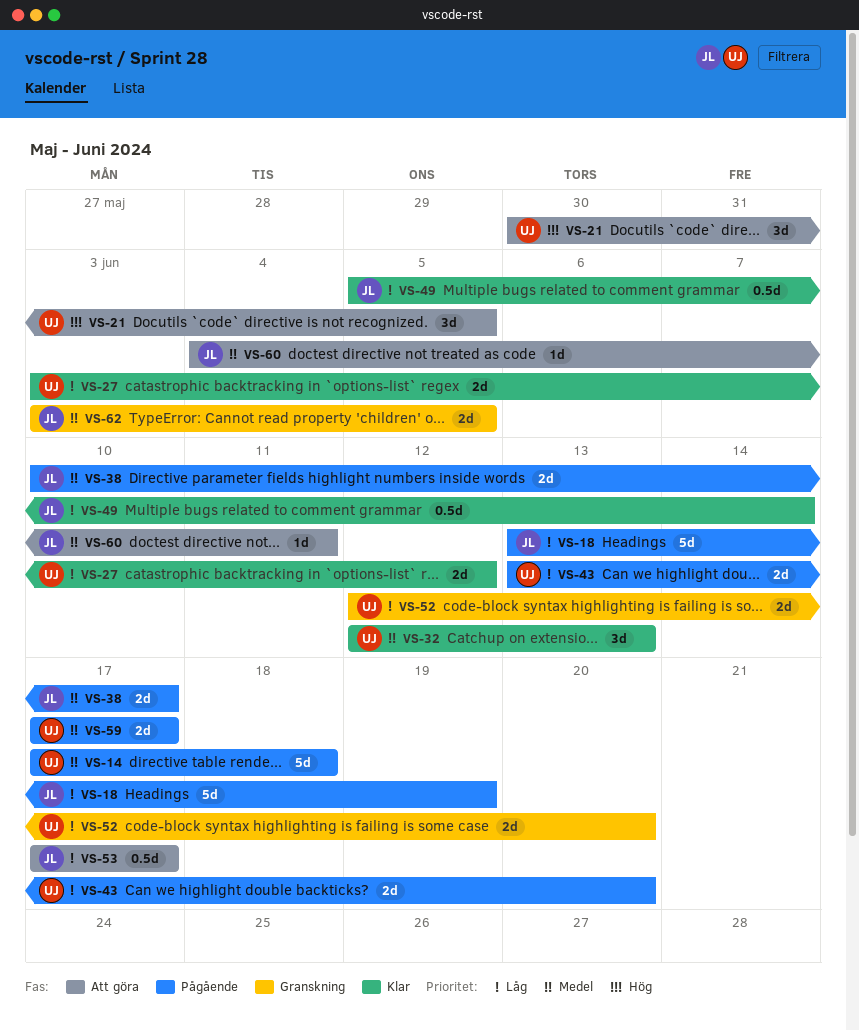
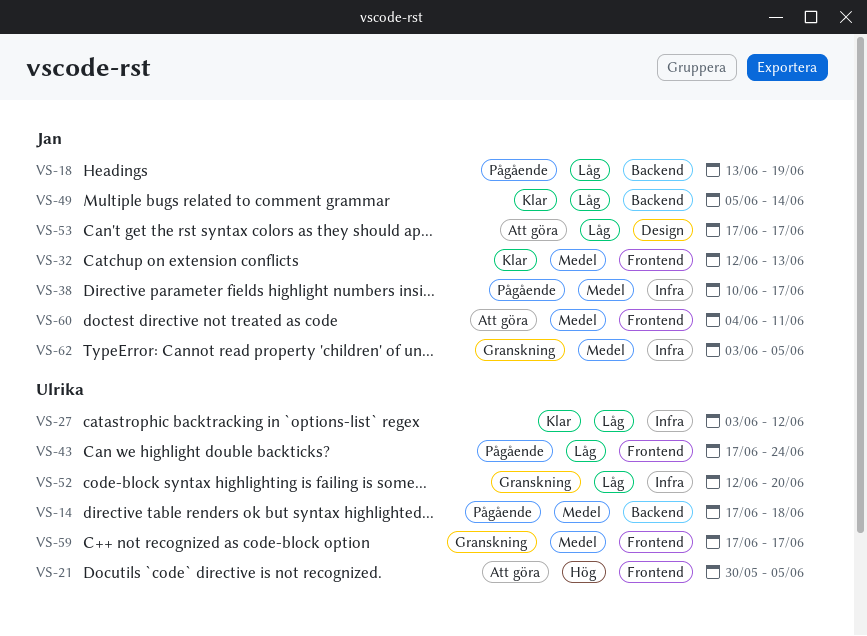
VS-32, owner: Ulrika -> Jan
VS-43, start: Jun 13 -> Jun 17
VS-43, due: Jun 20 -> Jun 24
VS-59, status: Pågående -> Granskning

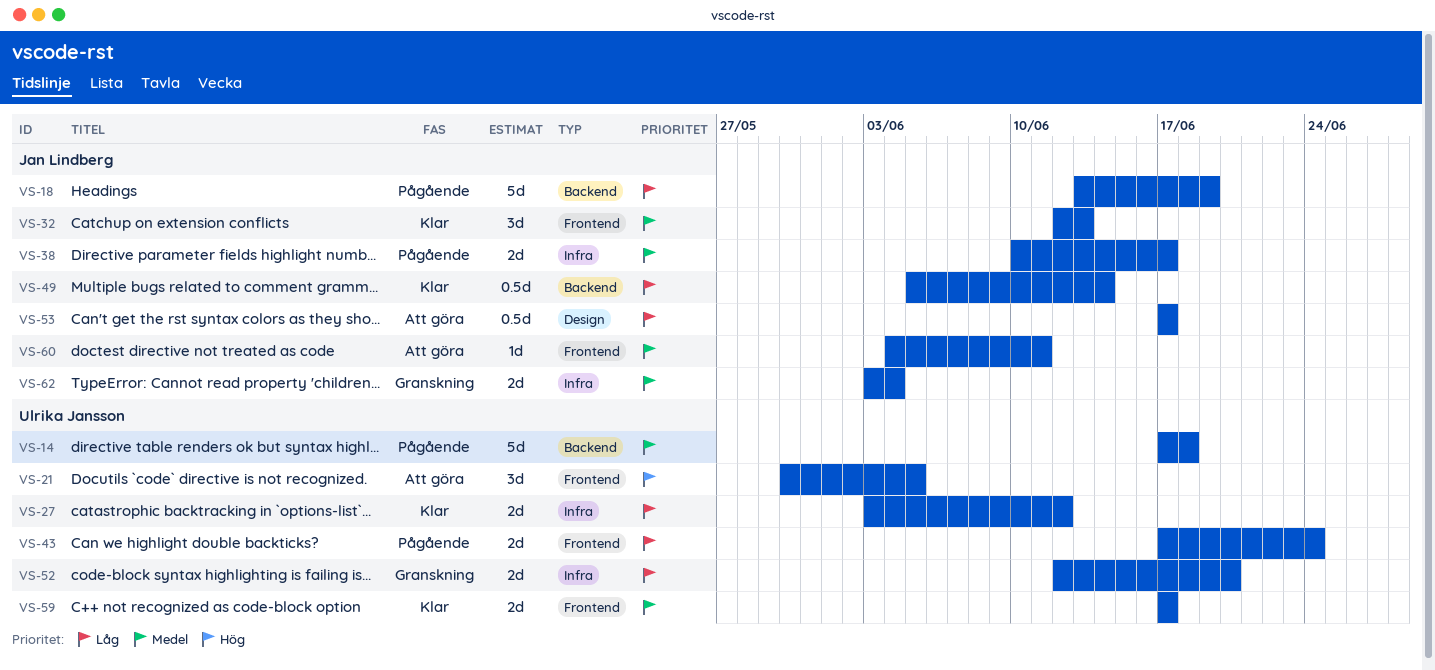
VS-59, status: Granskning -> Klar
VS-62, due: Jun 5 -> Jun 4

